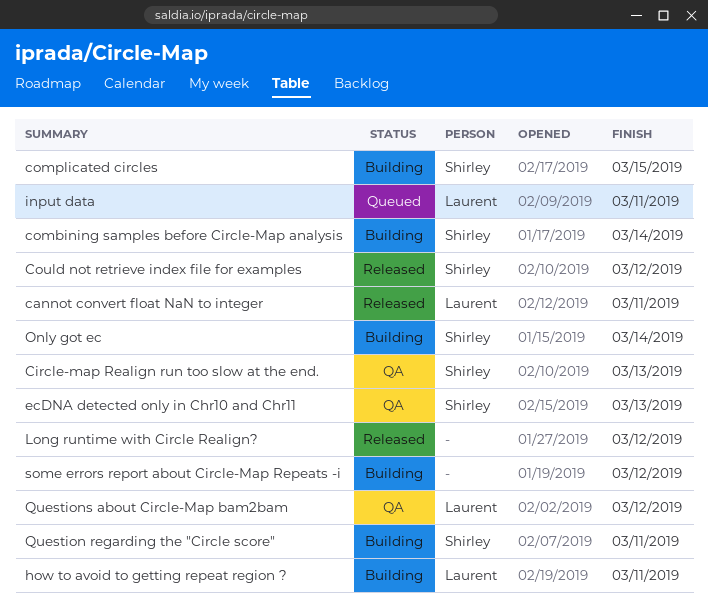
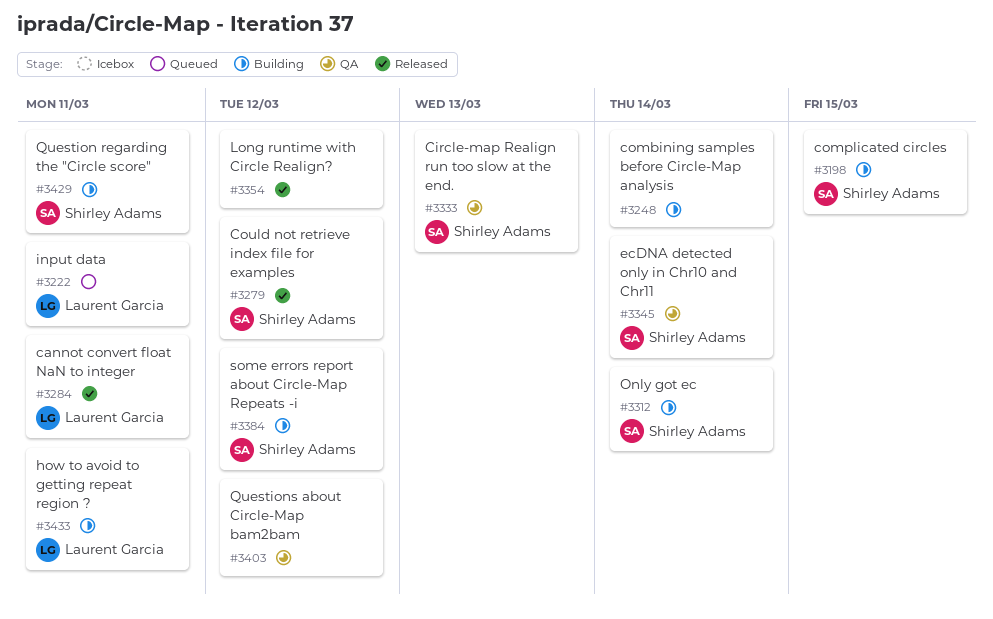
combining samples before Circle-Map analysis, owner: Shirley Adams -> none
ecDNA detected only in Chr10 and Chr11, due: Mar 13 -> Mar 14
Questions about Circle-Map bam2bam, owner: Laurent Garcia -> none
some errors report about Circle-Map Repeats -i, owner: none -> Shirley Adams

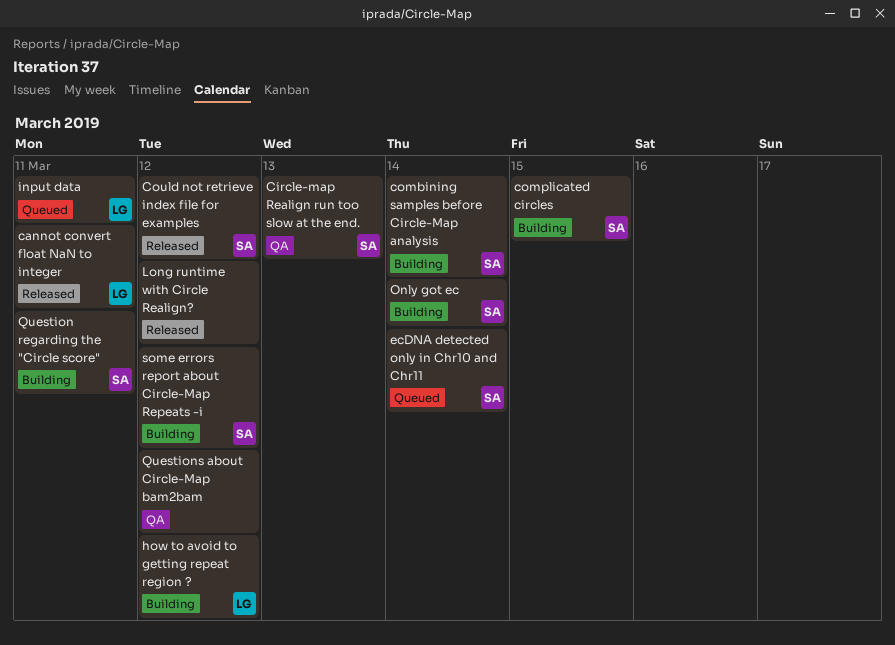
combining samples before Circle-Map analysis, owner: none -> Shirley Adams
ecDNA detected only in Chr10 and Chr11, status: QA -> Queued
how to avoid to getting repeat region ?, due: Mar 11 -> Mar 12

